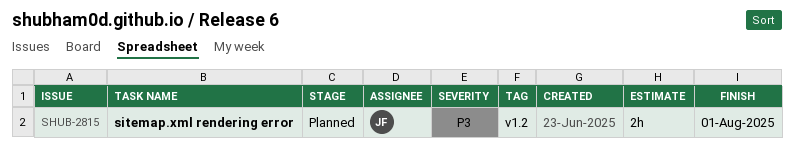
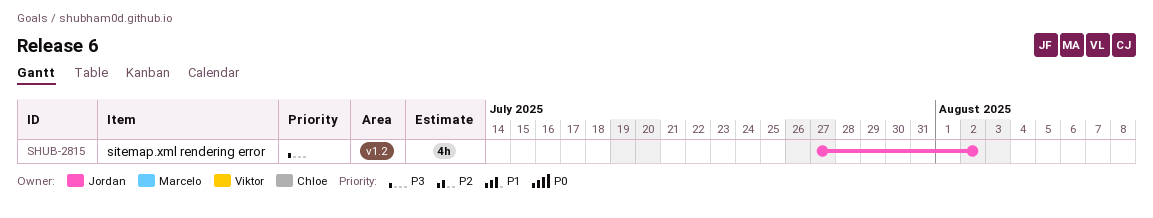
SHUB-2815, estimate: 2h -> 4h
SHUB-2815, due: Aug 1 -> Aug 2

